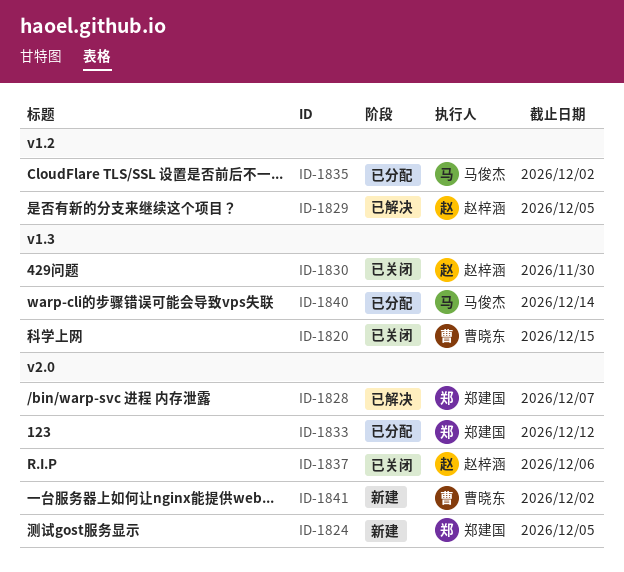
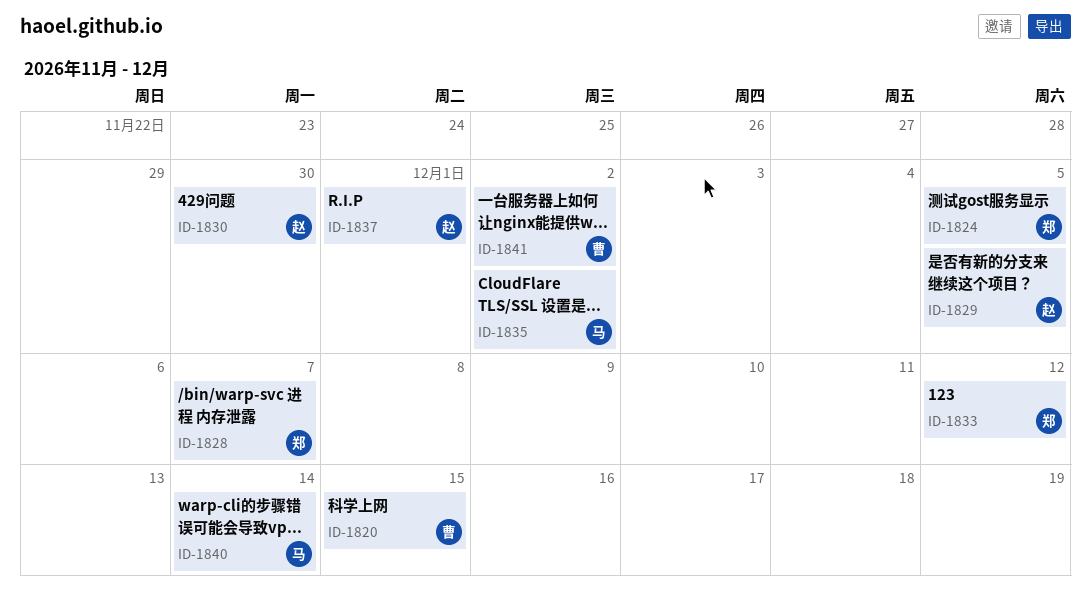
ID-1837, due: Dec 6 -> Dec 1

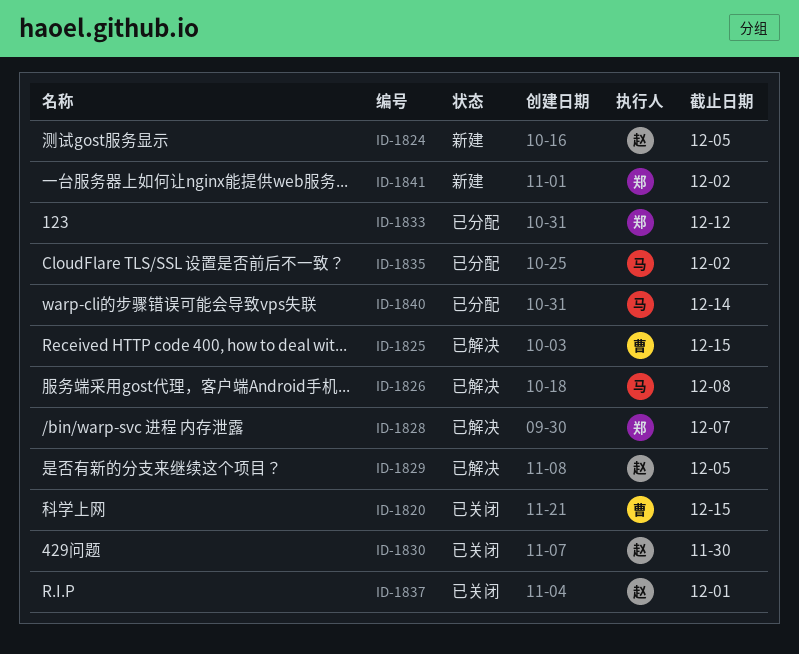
ID-1824, owner: 郑 -> 赵
ID-1825: none -> present
ID-1826: none -> present
ID-1841, owner: 曹 -> 郑

